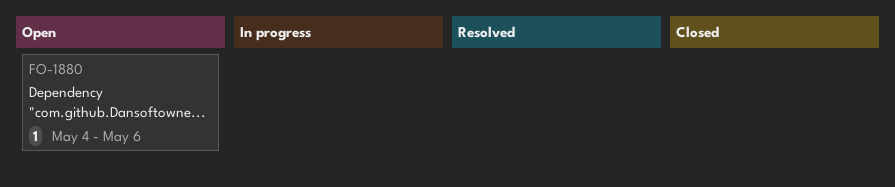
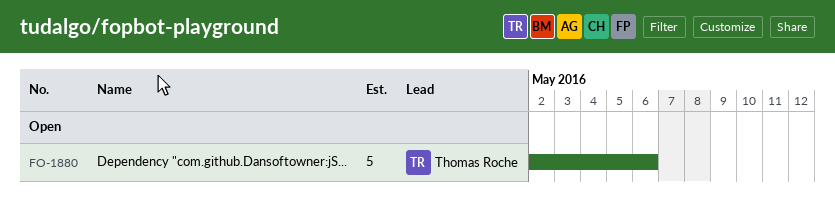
FO-1880, estimate: 1 -> 5
FO-1880, start: May 4 -> May 2

